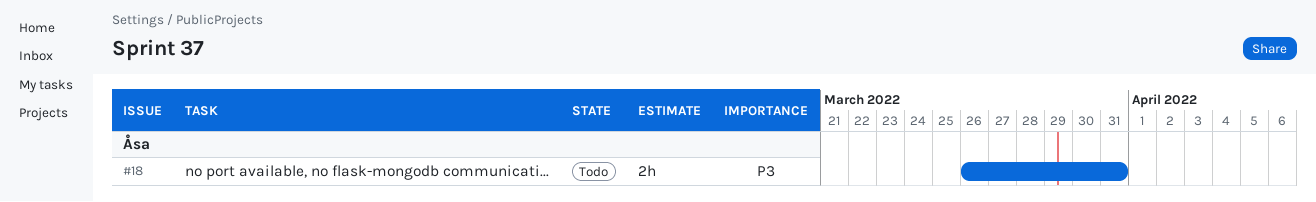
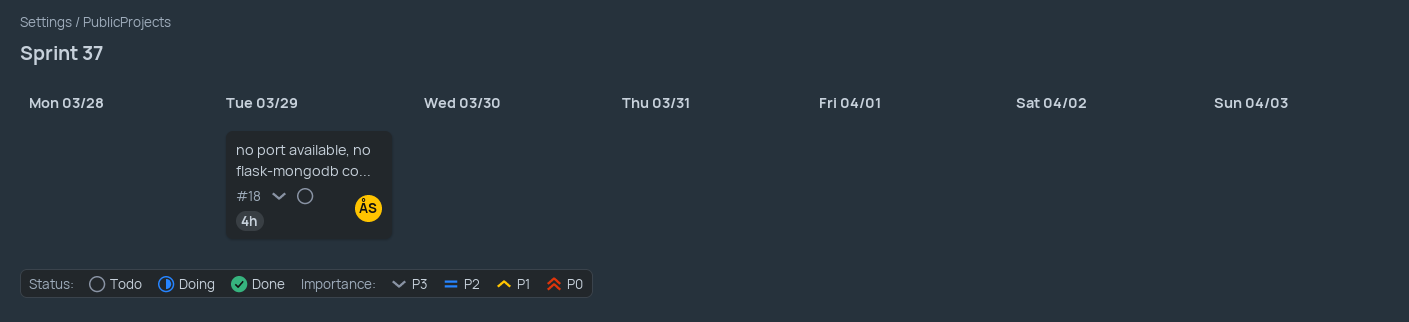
#18, estimate: 2h -> 4h
#18, due: Mar 31 -> Mar 29

